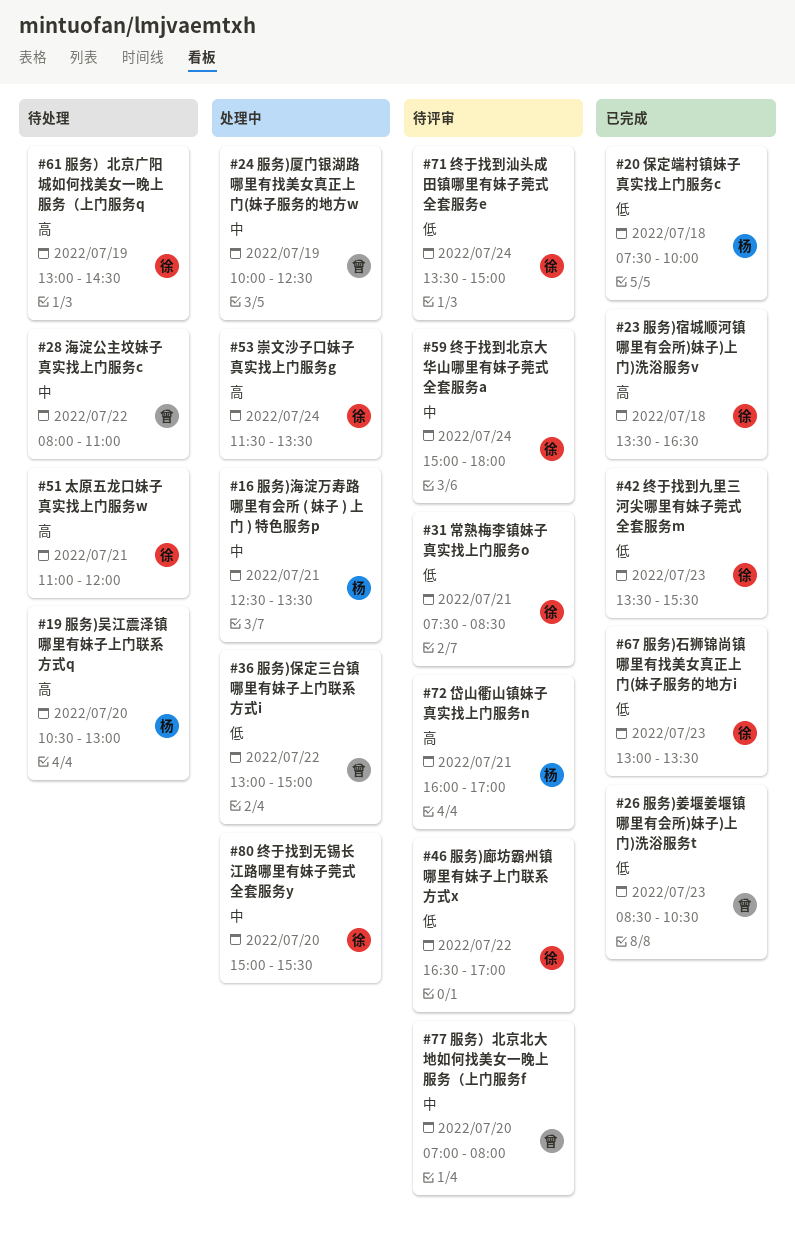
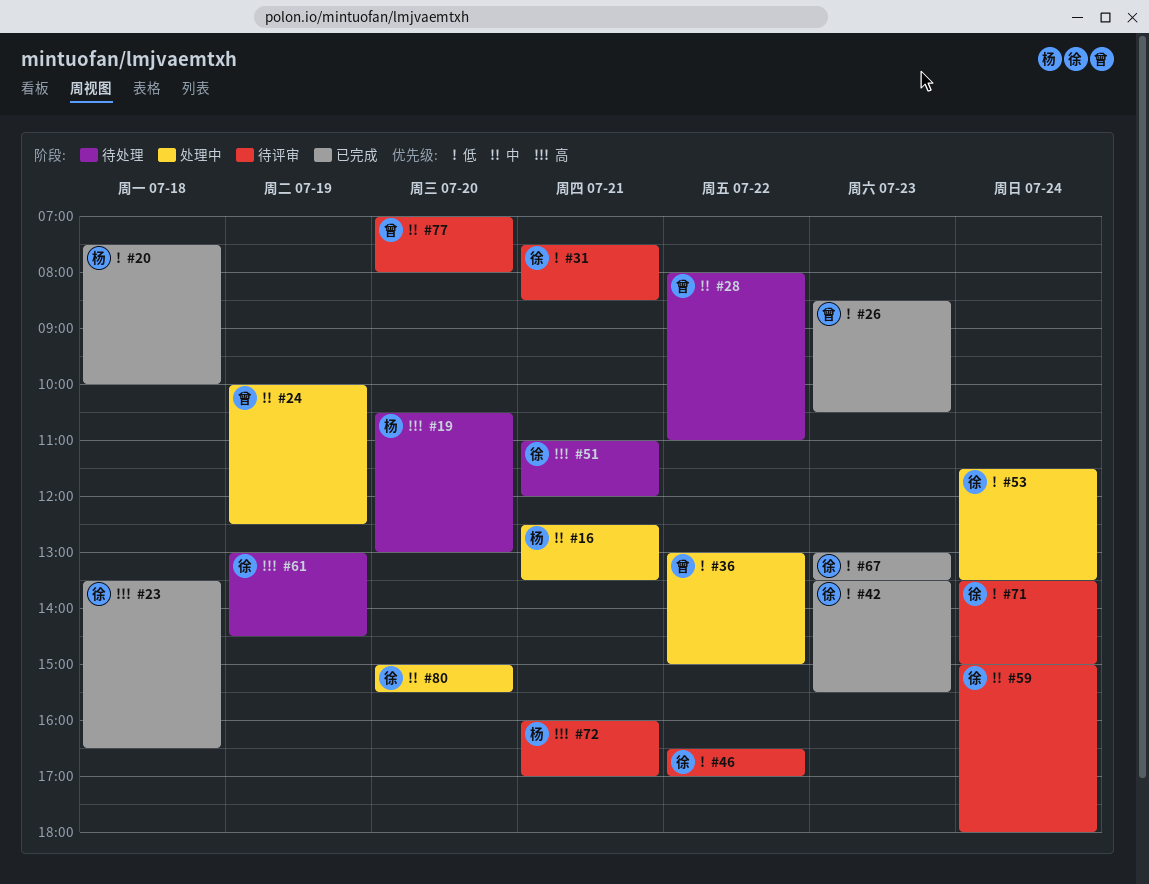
#53, priority: 高 -> 低

